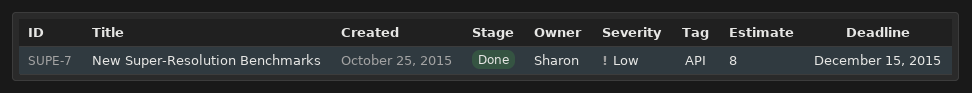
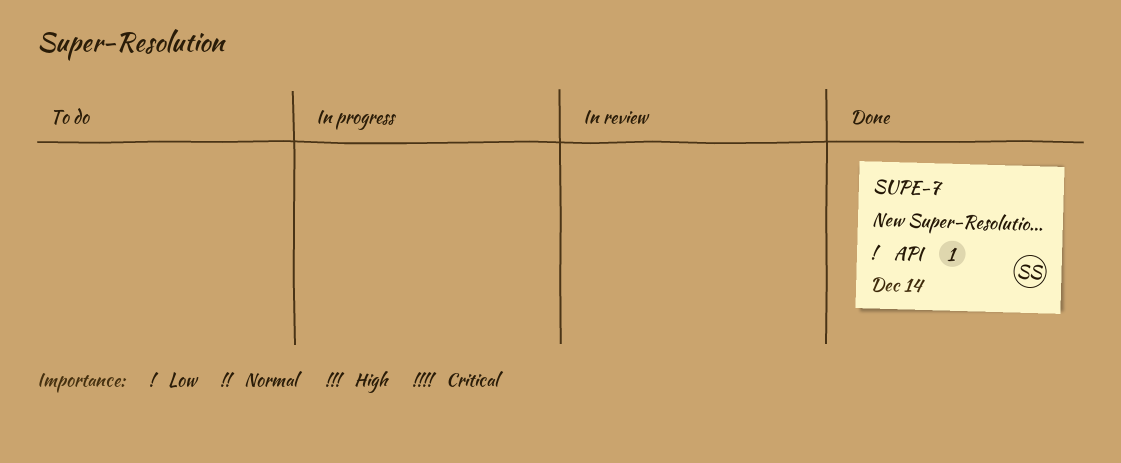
SUPE-7, estimate: 8 -> 1
SUPE-7, due: Dec 15 -> Dec 14

